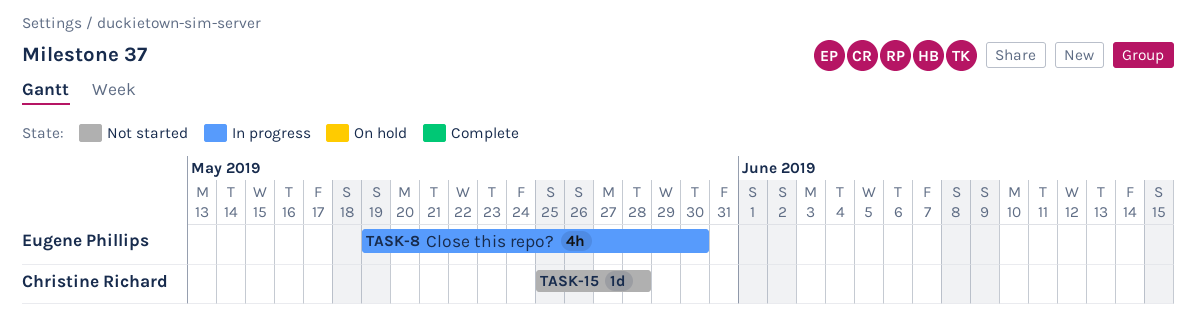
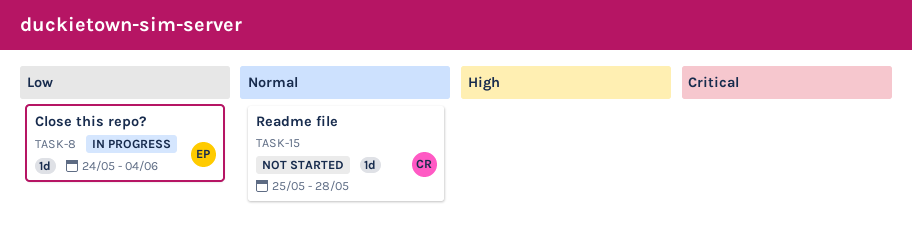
TASK-8, estimate: 4h -> 1d
TASK-8, start: May 19 -> May 24
TASK-8, due: May 30 -> Jun 4

